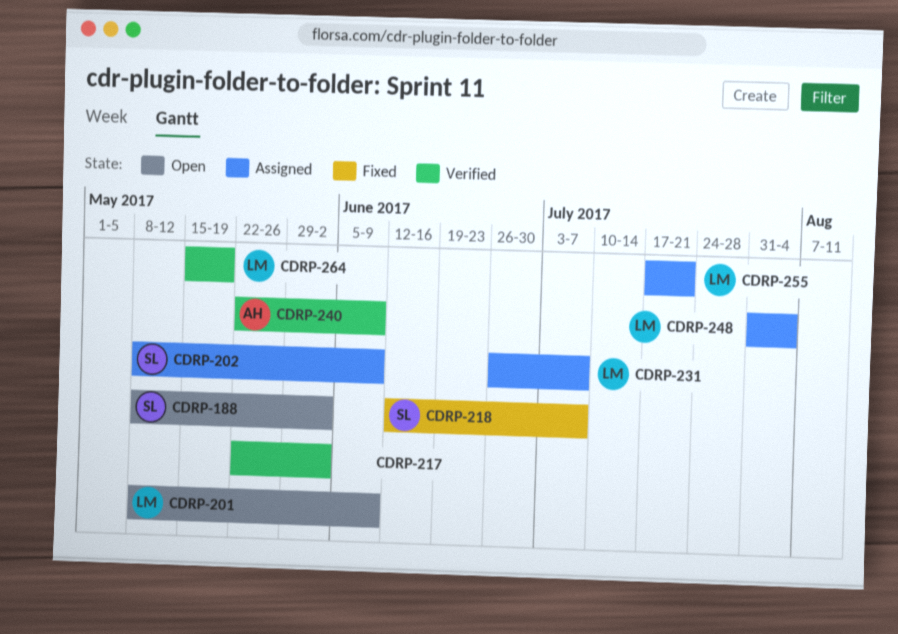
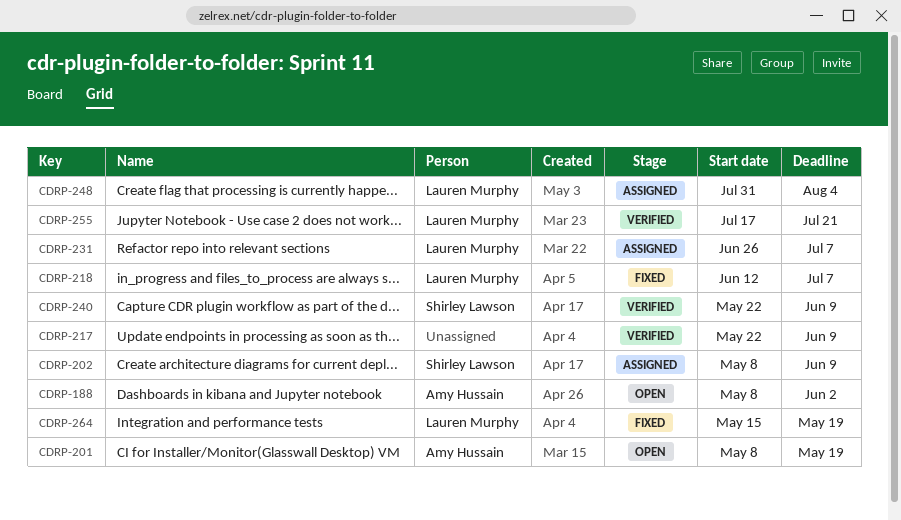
CDRP-188, owner: Shirley Lawson -> Amy Hussain
CDRP-201, owner: Lauren Murphy -> Amy Hussain
CDRP-201, due: Jun 9 -> May 19
CDRP-217, due: Jun 2 -> Jun 9
CDRP-218, owner: Shirley Lawson -> Lauren Murphy
CDRP-240, owner: Amy Hussain -> Shirley Lawson
CDRP-255, status: Assigned -> Verified
CDRP-264, status: Verified -> Fixed

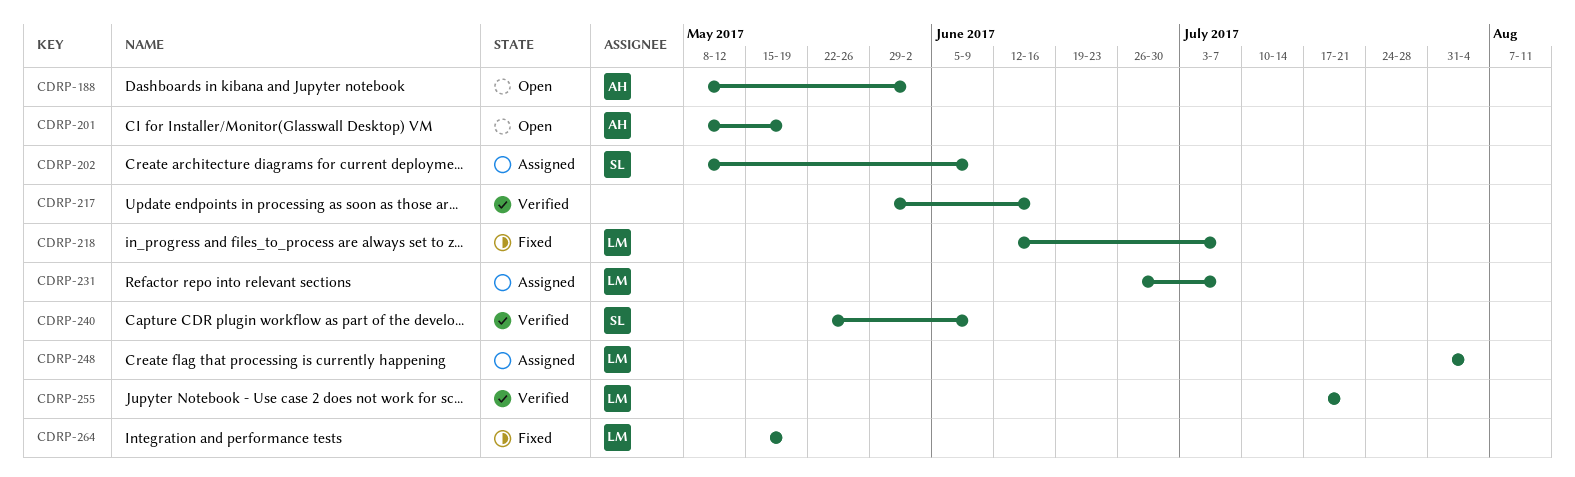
CDRP-217, start: May 22 -> May 29
CDRP-217, due: Jun 9 -> Jun 16

